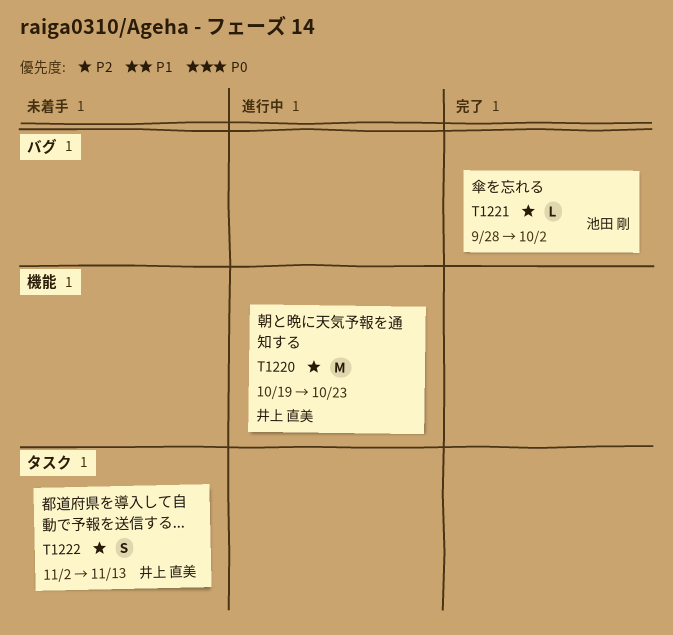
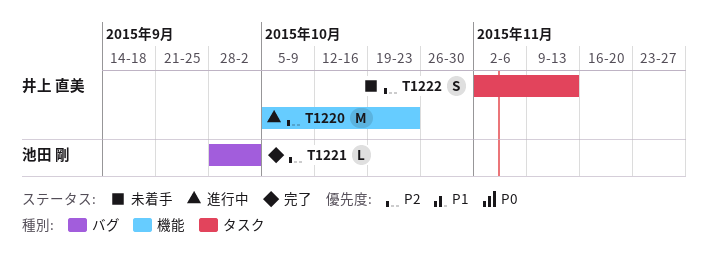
T1220, start: Oct 19 -> Oct 5

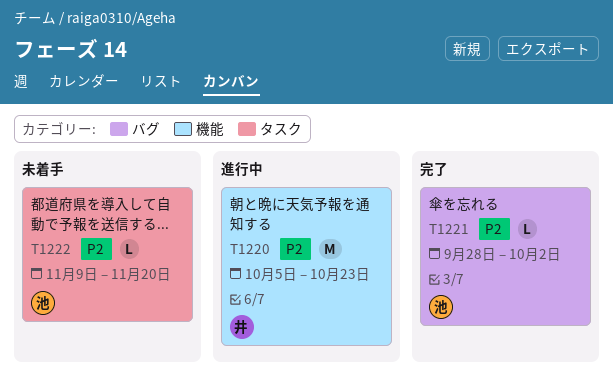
T1222, owner: 井上 直美 -> 池田 剛
T1222, estimate: S -> L
T1222, start: Nov 2 -> Nov 9
T1222, due: Nov 13 -> Nov 20

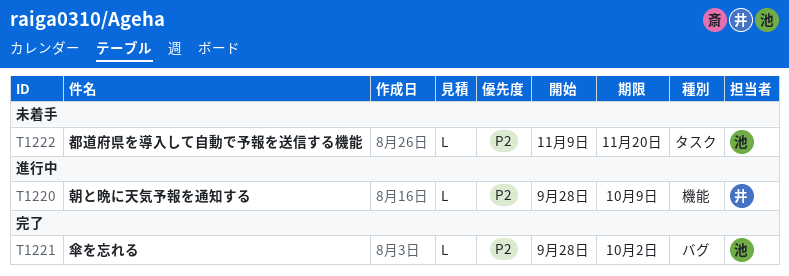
T1220, estimate: M -> L
T1220, start: Oct 5 -> Sep 28
T1220, due: Oct 23 -> Oct 9

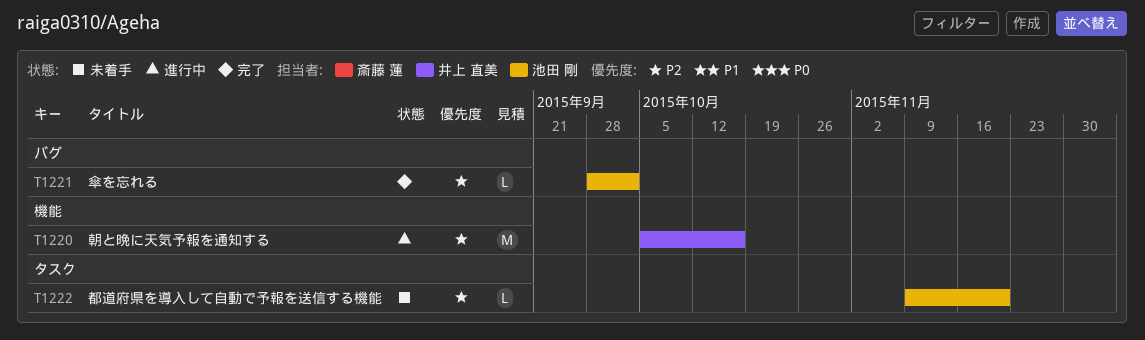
T1220, estimate: L -> M
T1220, start: Sep 28 -> Oct 5
T1220, due: Oct 9 -> Oct 16

